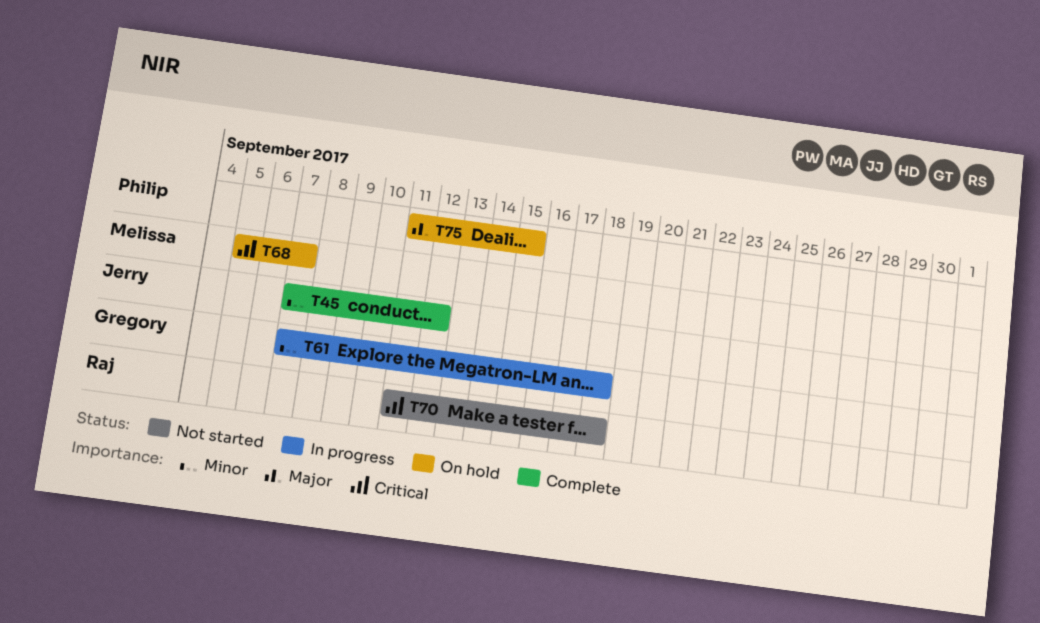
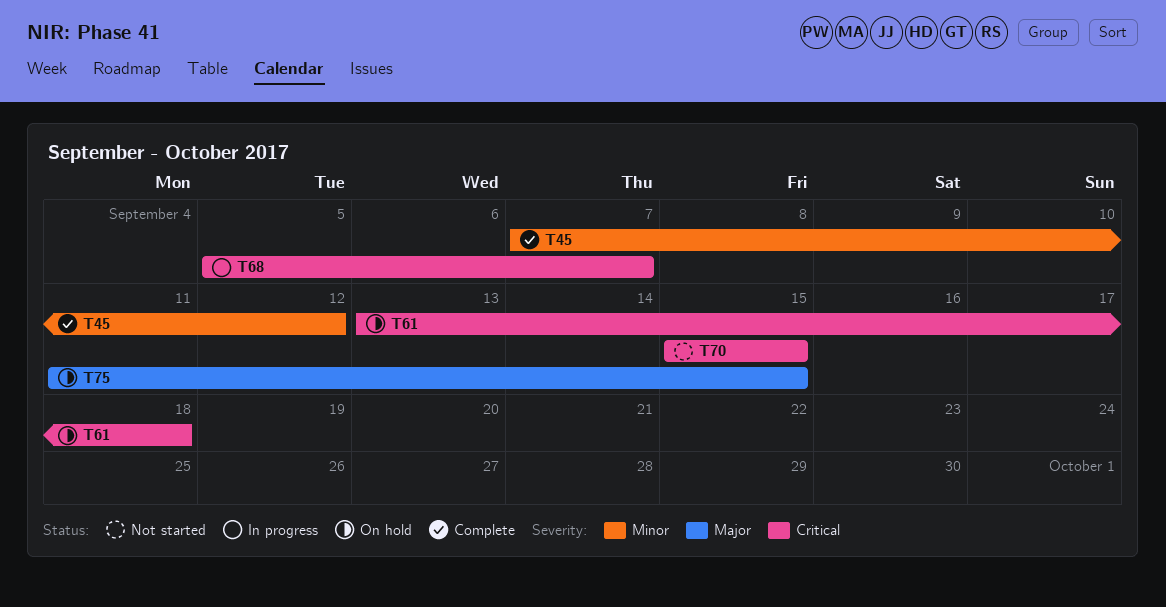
T61, status: In progress -> On hold
T61, priority: Minor -> Critical
T61, start: Sep 7 -> Sep 13
T68, status: On hold -> In progress
T70, start: Sep 11 -> Sep 15
T70, due: Sep 18 -> Sep 15

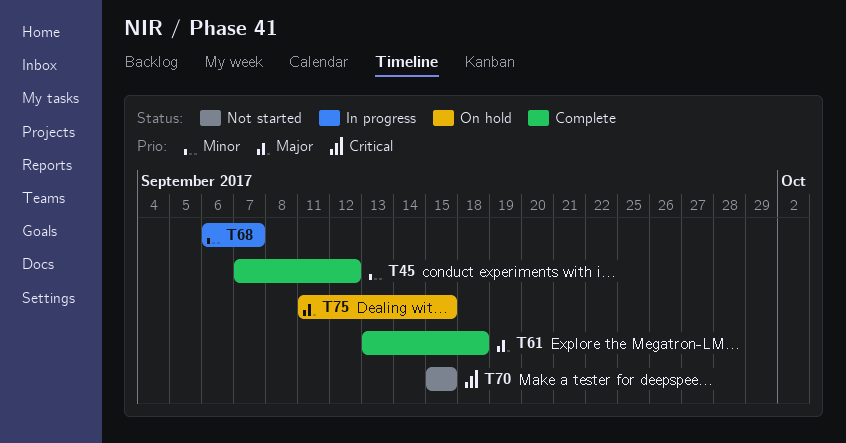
T61, status: On hold -> Complete
T61, priority: Critical -> Major
T68, priority: Critical -> Minor
T68, start: Sep 5 -> Sep 6

